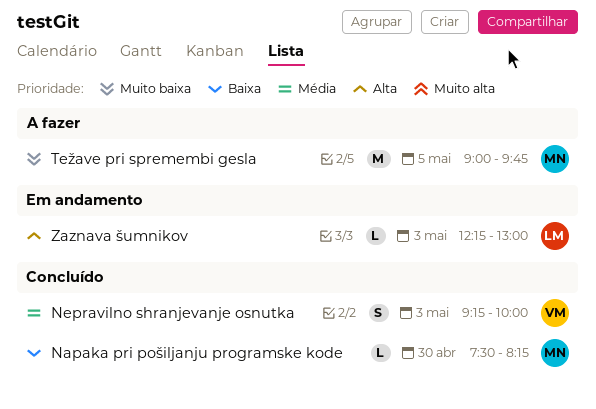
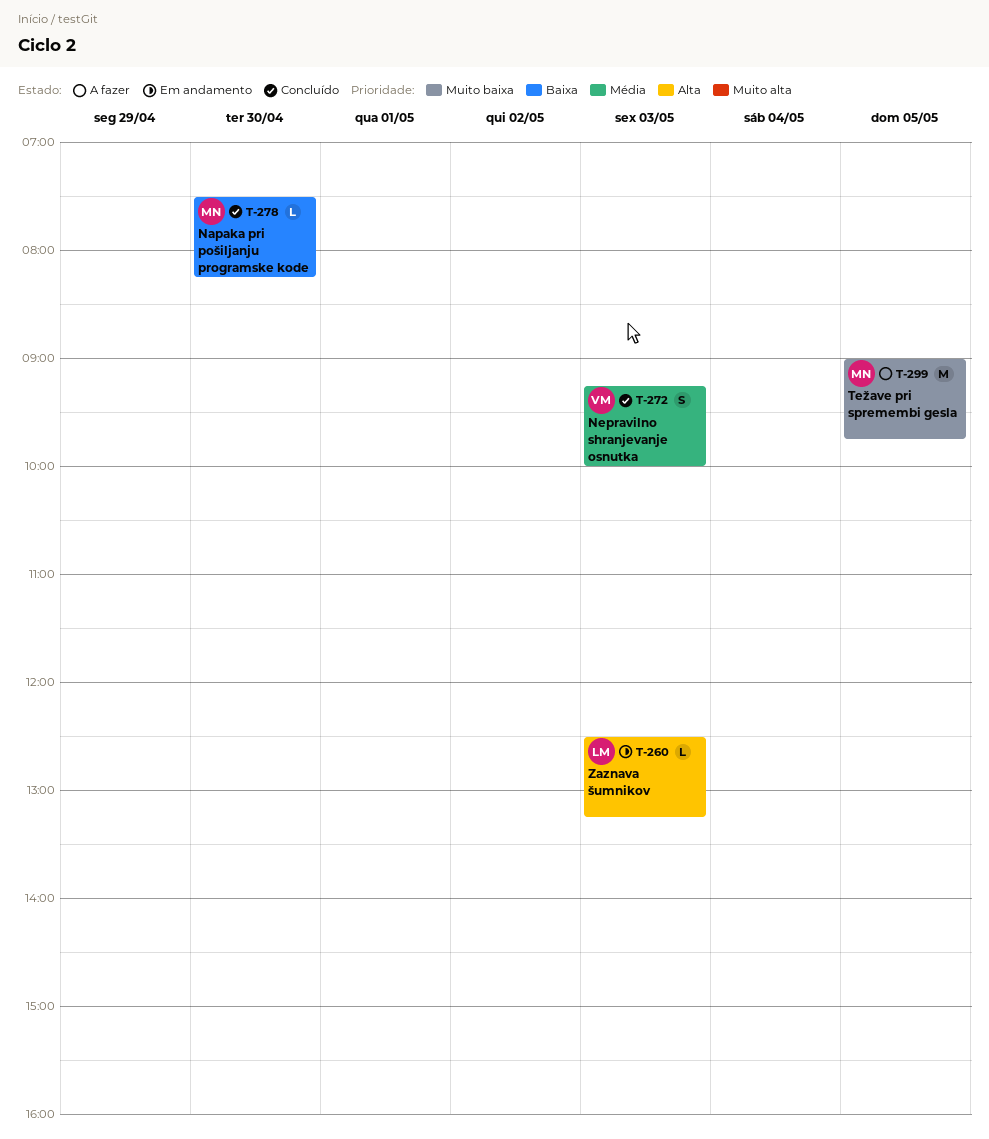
Zaznava šumnikov, begins: 12:15 -> 12:30
Zaznava šumnikov, ends: 13:00 -> 13:15

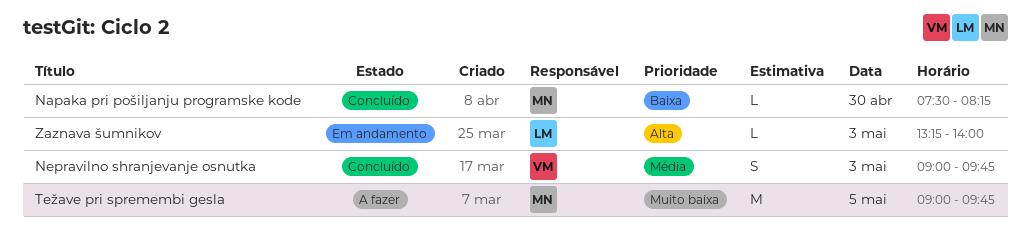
Nepravilno shranjevanje osnutka, begins: 09:15 -> 09:00
Nepravilno shranjevanje osnutka, ends: 10:00 -> 09:45
Zaznava šumnikov, begins: 12:30 -> 13:15
Zaznava šumnikov, ends: 13:15 -> 14:00

